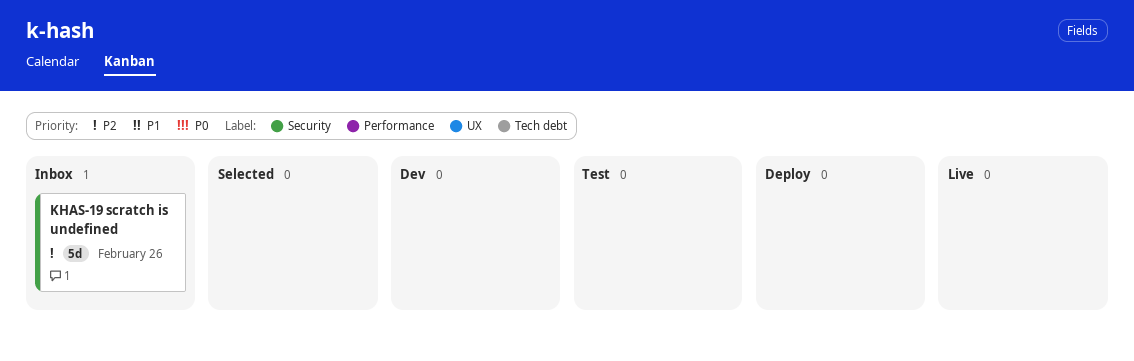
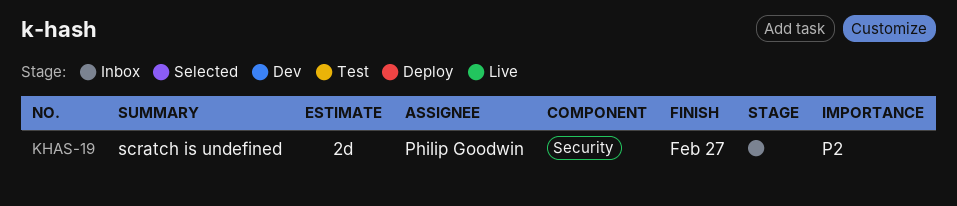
KHAS-19, estimate: 5d -> 2d
KHAS-19, due: Feb 26 -> Feb 27

